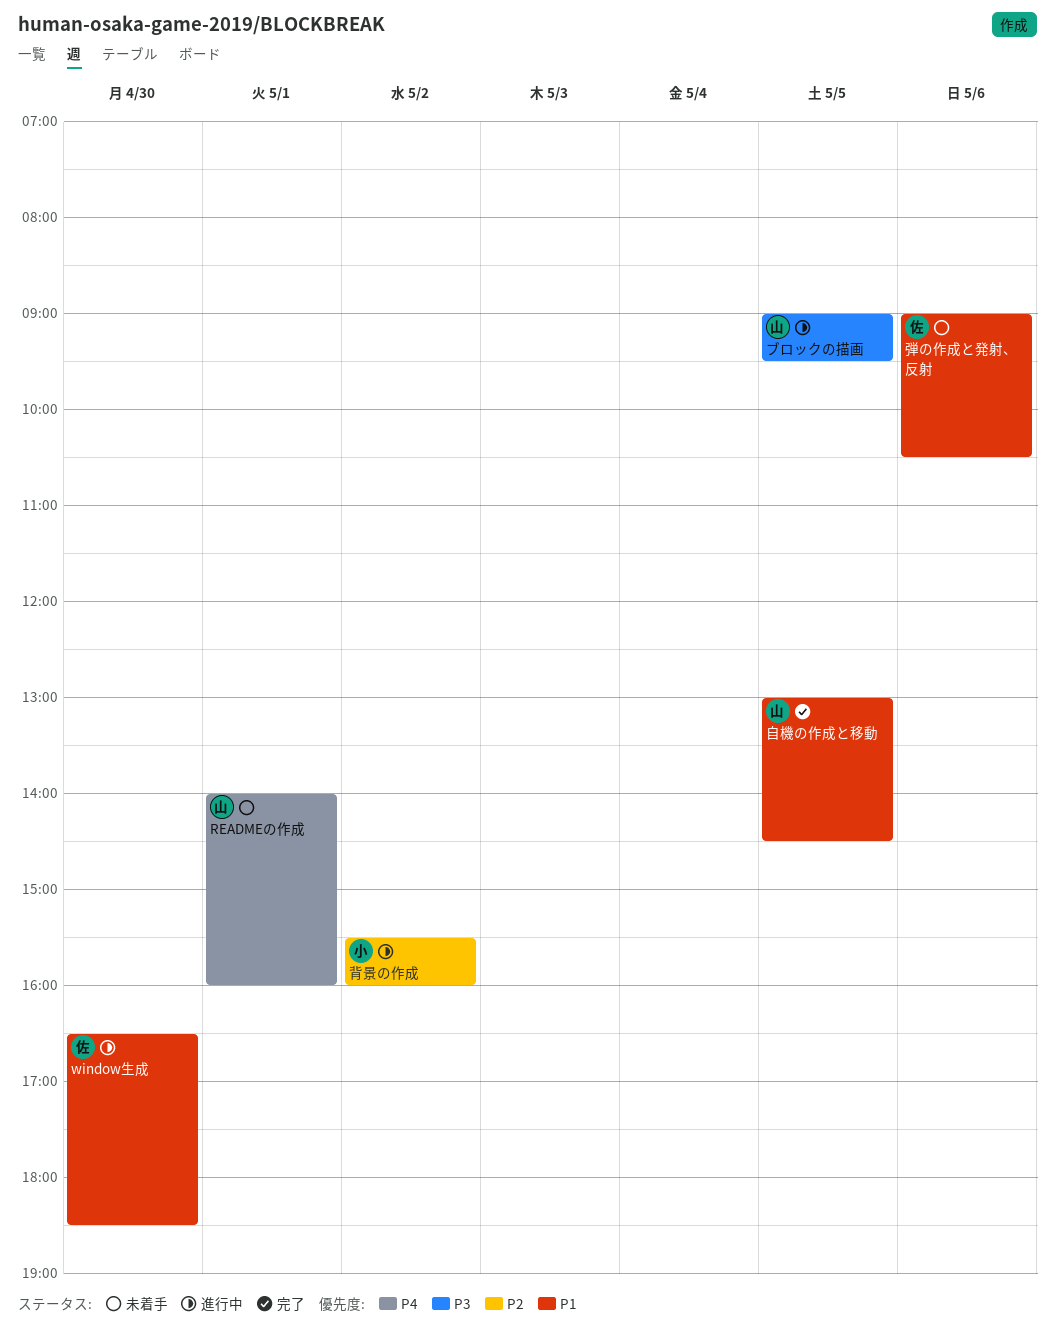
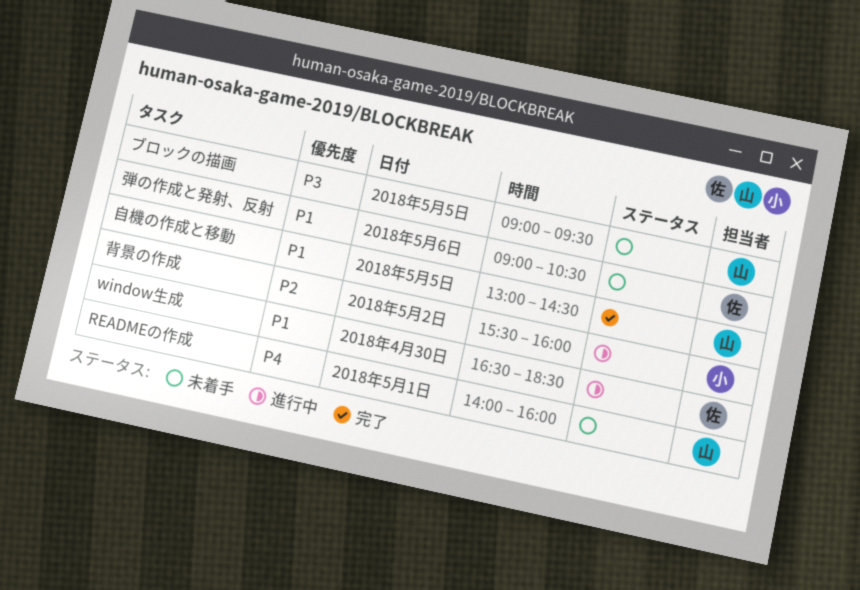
ブロックの描画, status: 進行中 -> 未着手

